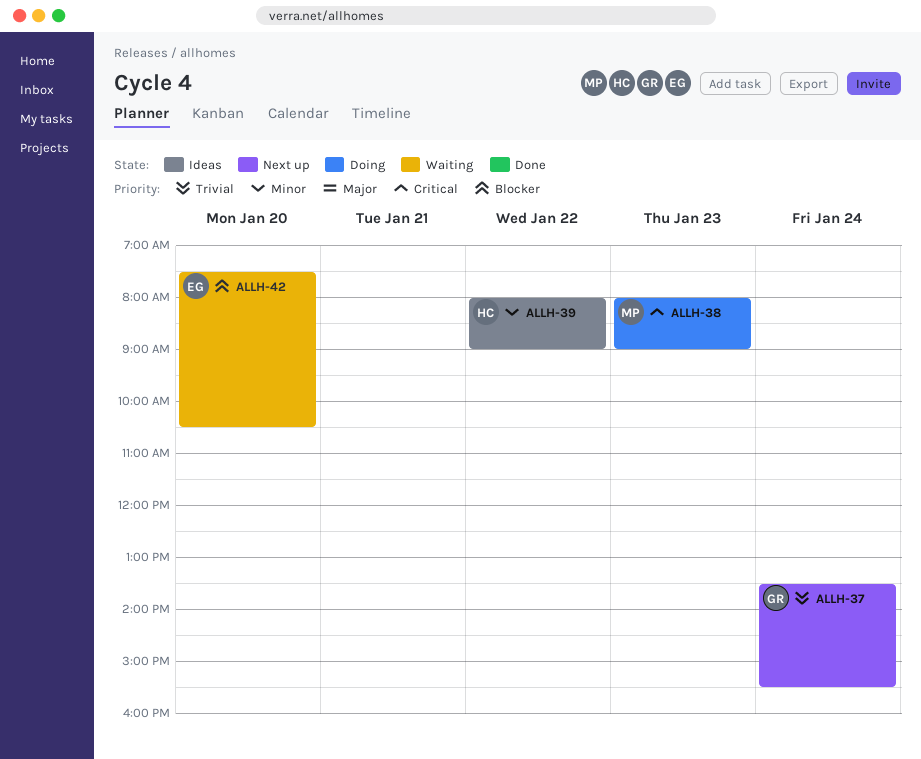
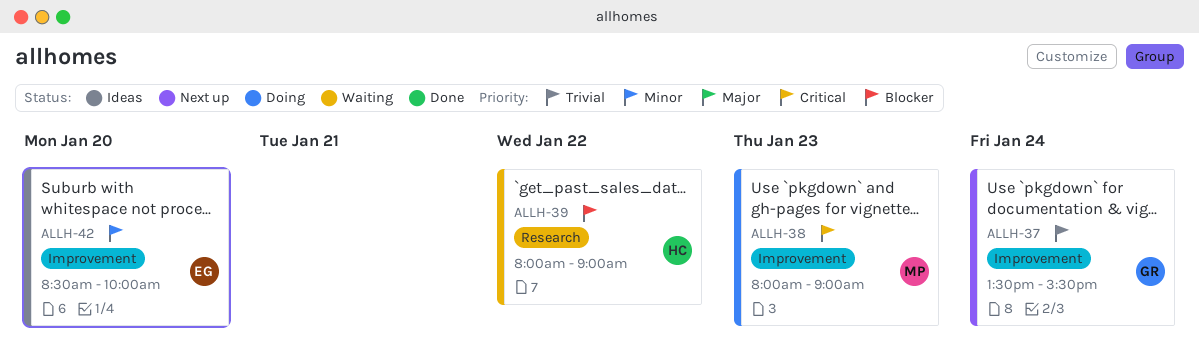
ALLH-39, status: Ideas -> Waiting
ALLH-39, priority: Minor -> Blocker
ALLH-42, status: Waiting -> Ideas
ALLH-42, priority: Blocker -> Minor
ALLH-42, begins: 07:30 -> 08:30
ALLH-42, ends: 10:30 -> 10:00

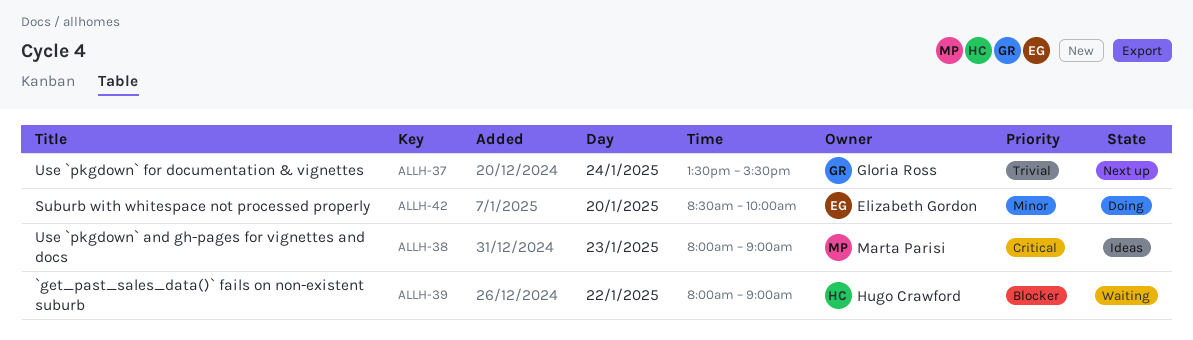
ALLH-38, status: Doing -> Ideas
ALLH-42, status: Ideas -> Doing

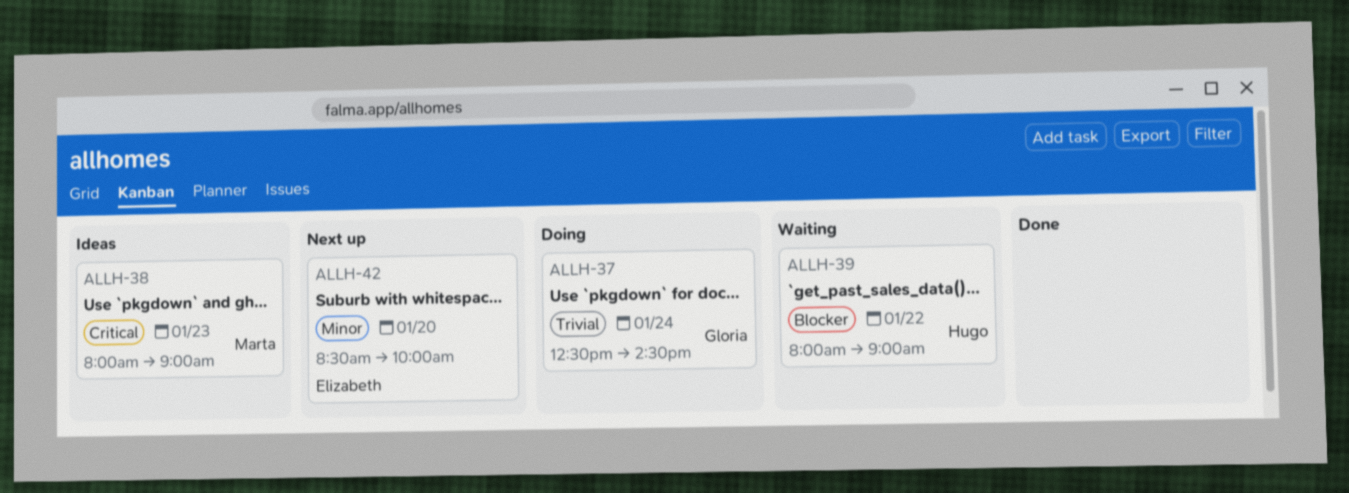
ALLH-37, status: Next up -> Doing
ALLH-37, begins: 13:30 -> 12:30
ALLH-37, ends: 15:30 -> 14:30
ALLH-42, status: Doing -> Next up

